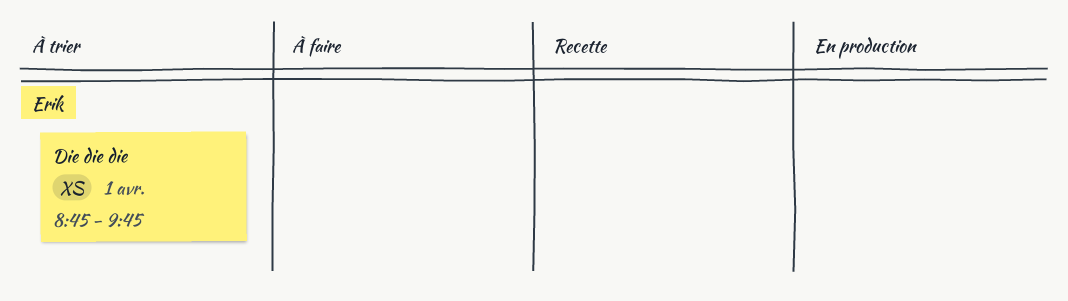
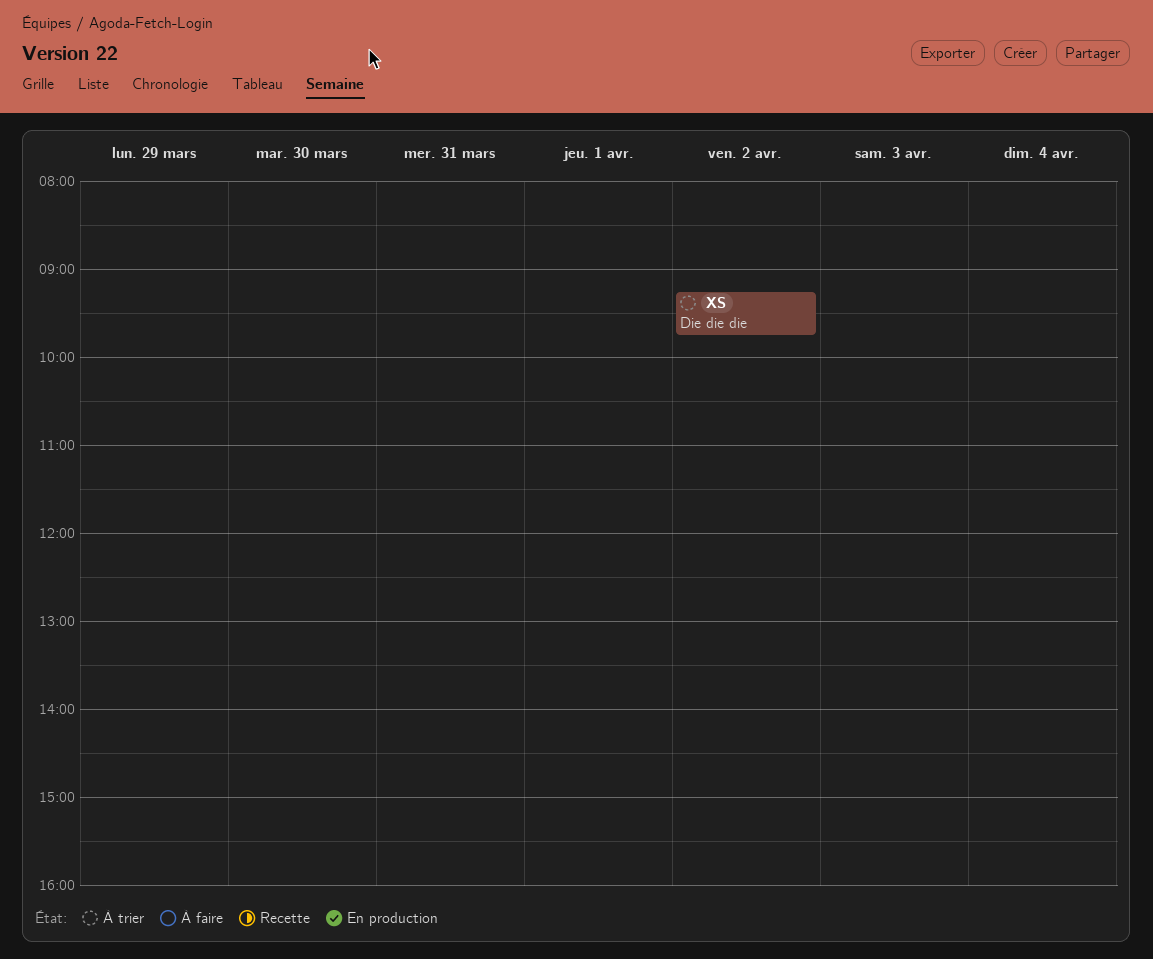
Die die die, day: Apr 1 -> Apr 2
Die die die, begins: 08:45 -> 09:15

